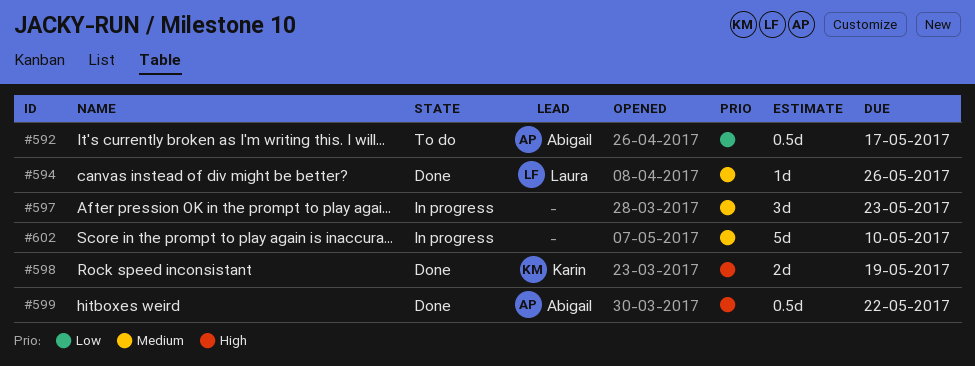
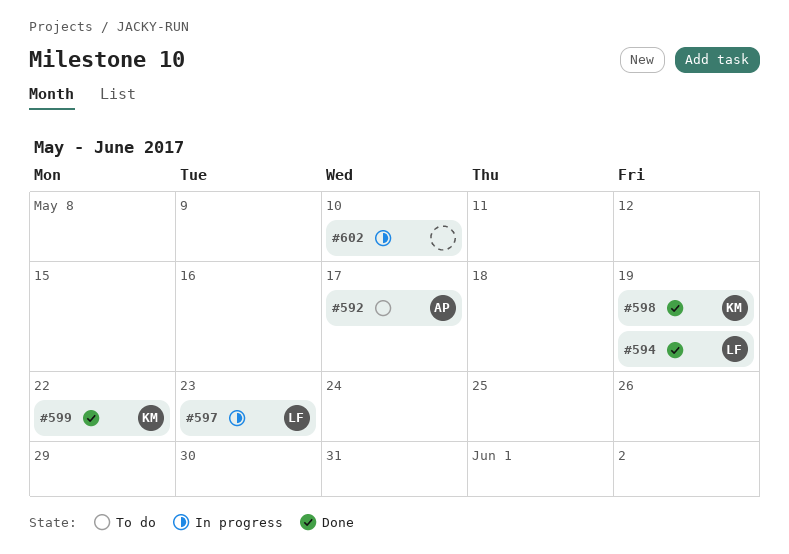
#594, due: May 26 -> May 19
#597, owner: none -> Laura
#599, owner: Abigail -> Karin

